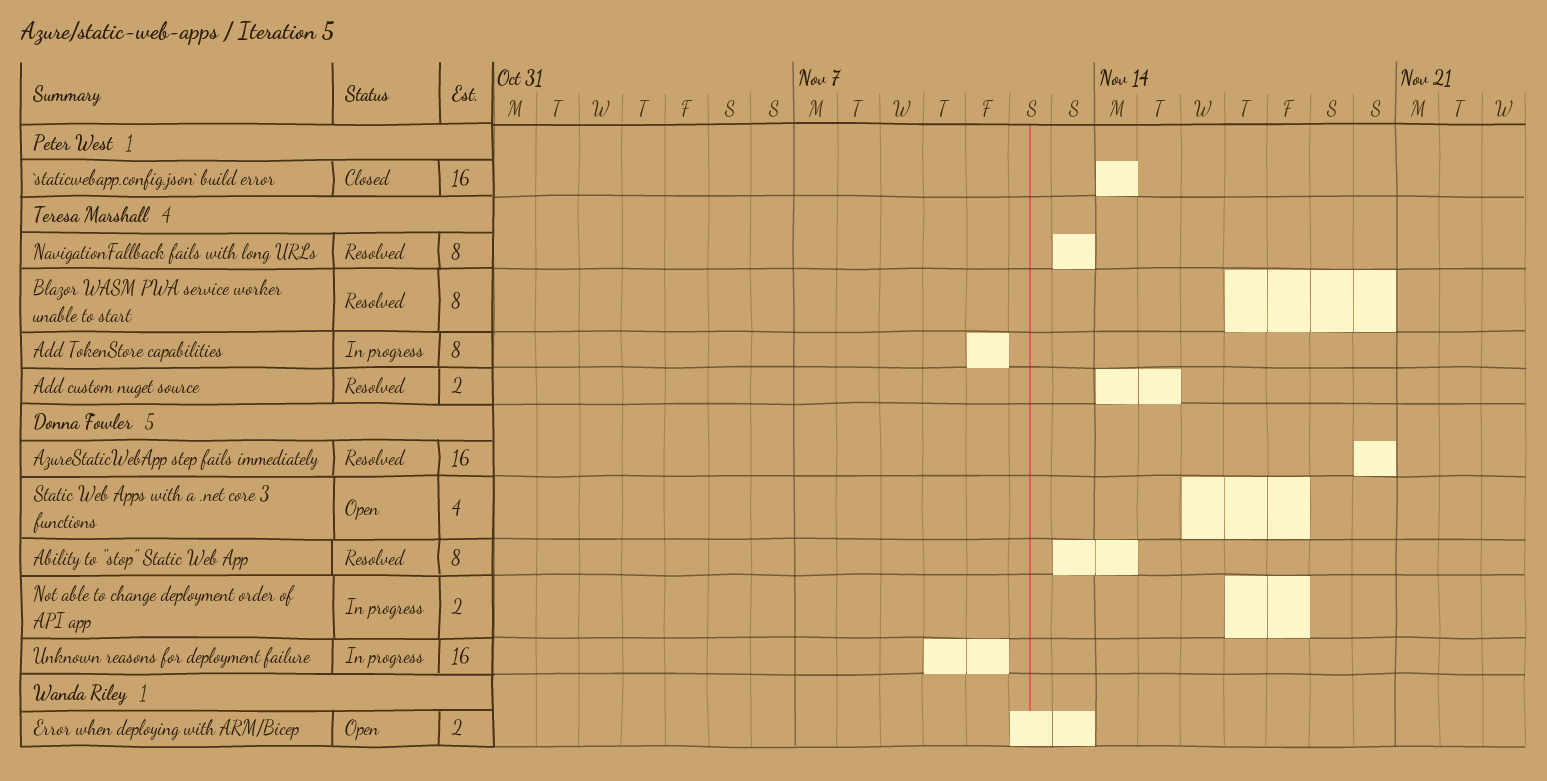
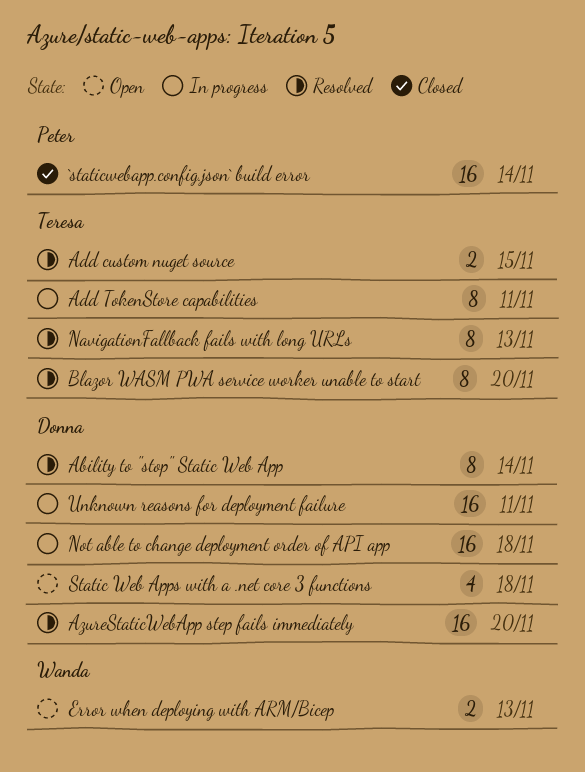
Not able to change deployment order of API app, estimate: 2 -> 16

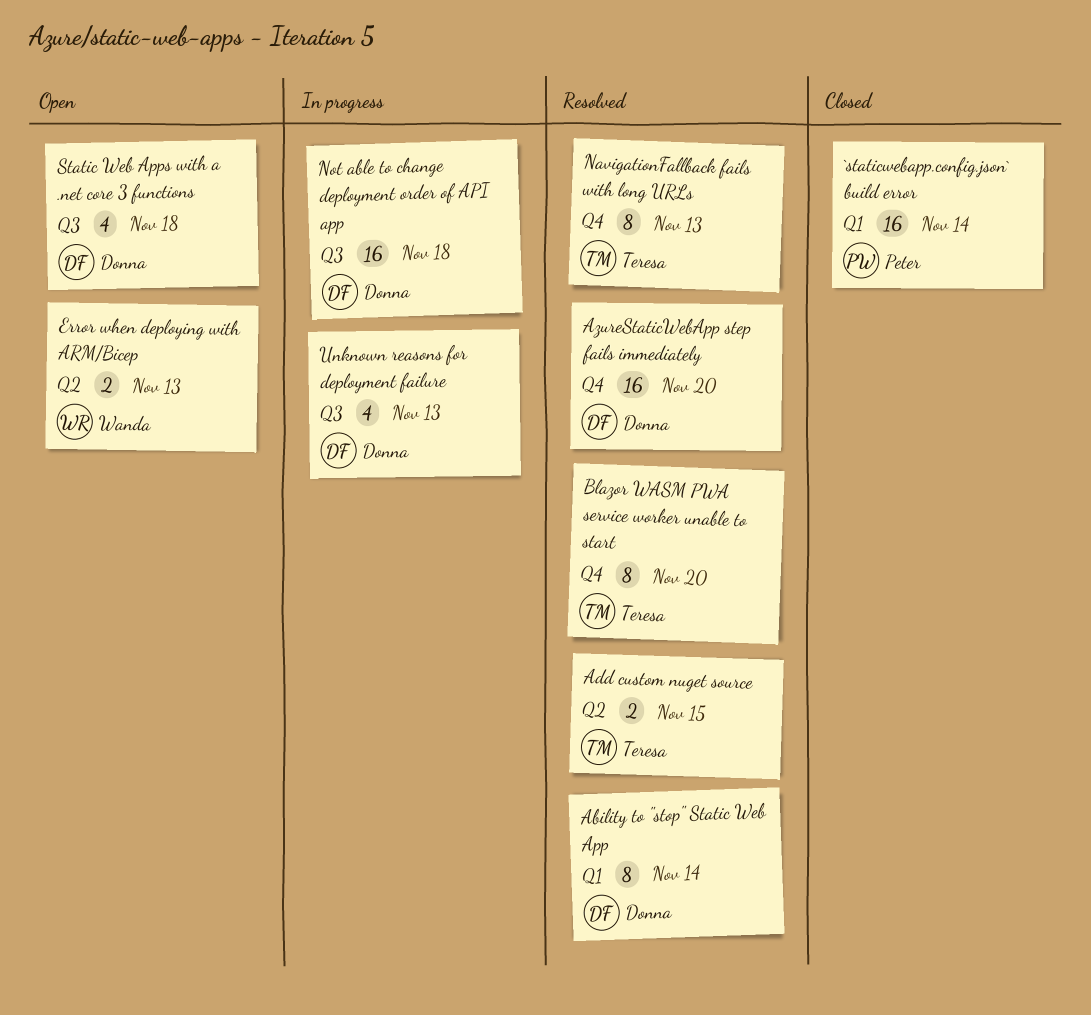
Add TokenStore capabilities: present -> none
Unknown reasons for deployment failure, estimate: 16 -> 4
Unknown reasons for deployment failure, due: Nov 11 -> Nov 13

